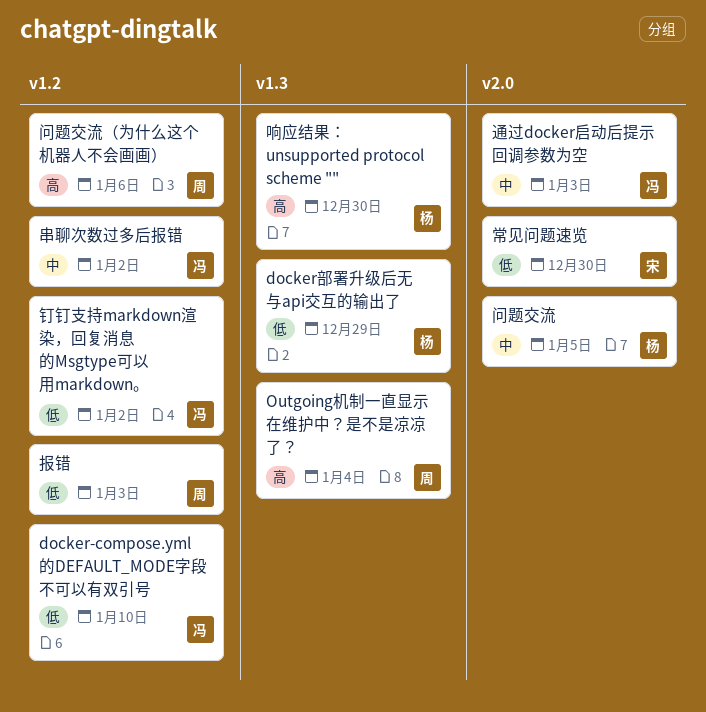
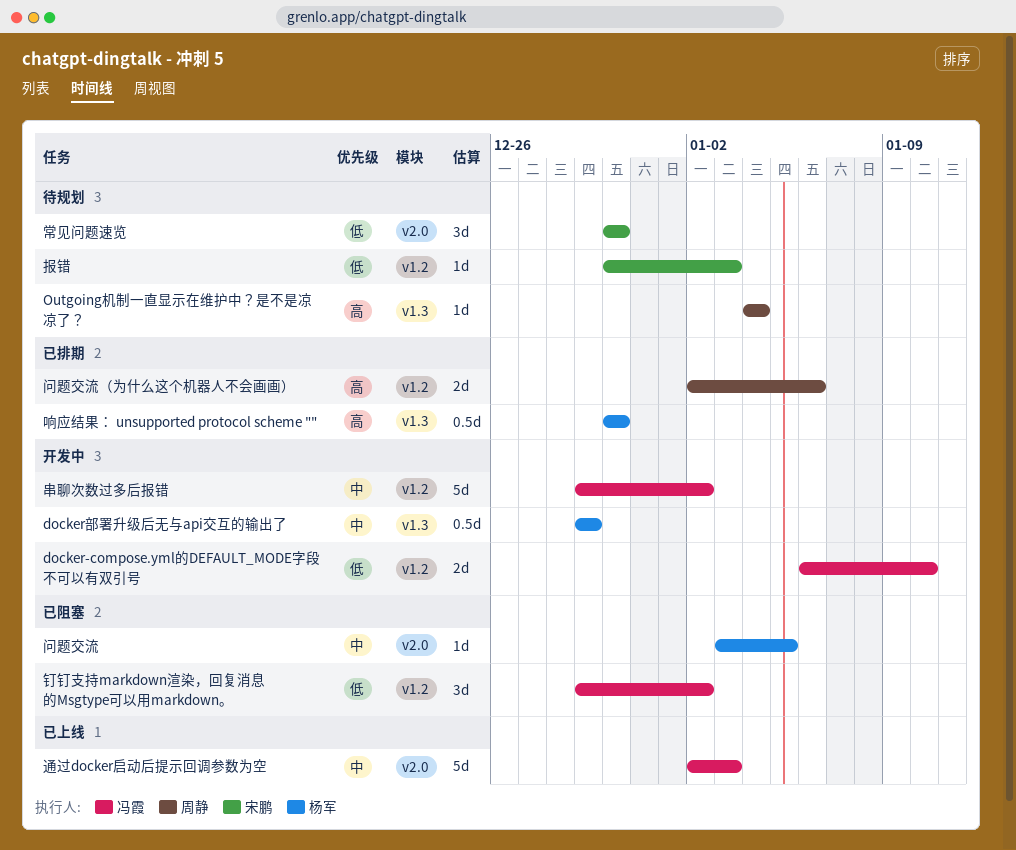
docker部署升级后无与api交互的输出了, priority: 低 -> 中
报错, owner: 周静 -> 宋鹏

